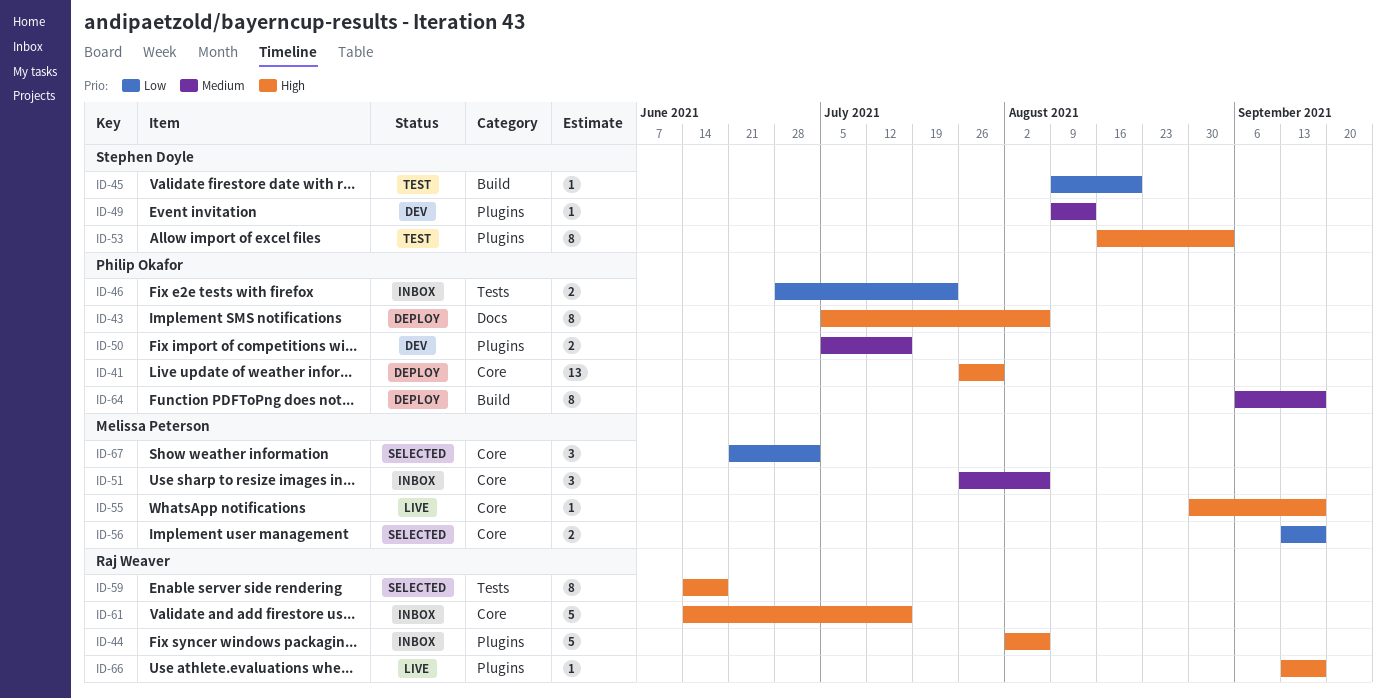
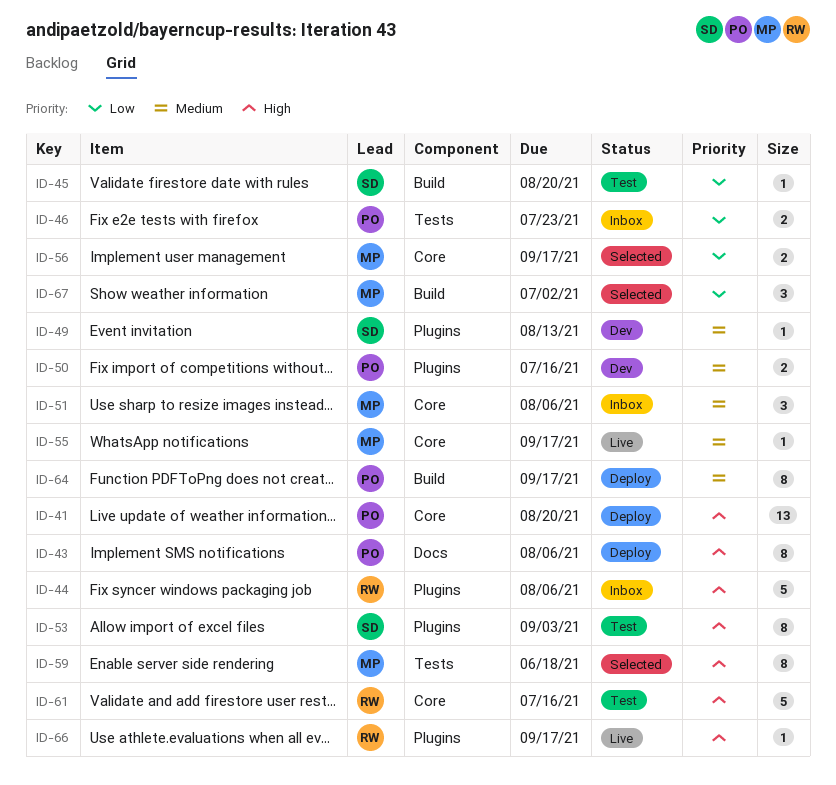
ID-41, due: Jul 30 -> Aug 20
ID-55, priority: High -> Medium
ID-59, owner: Raj Weaver -> Melissa Peterson
ID-61, status: Inbox -> Test
ID-67, label: Core -> Build

